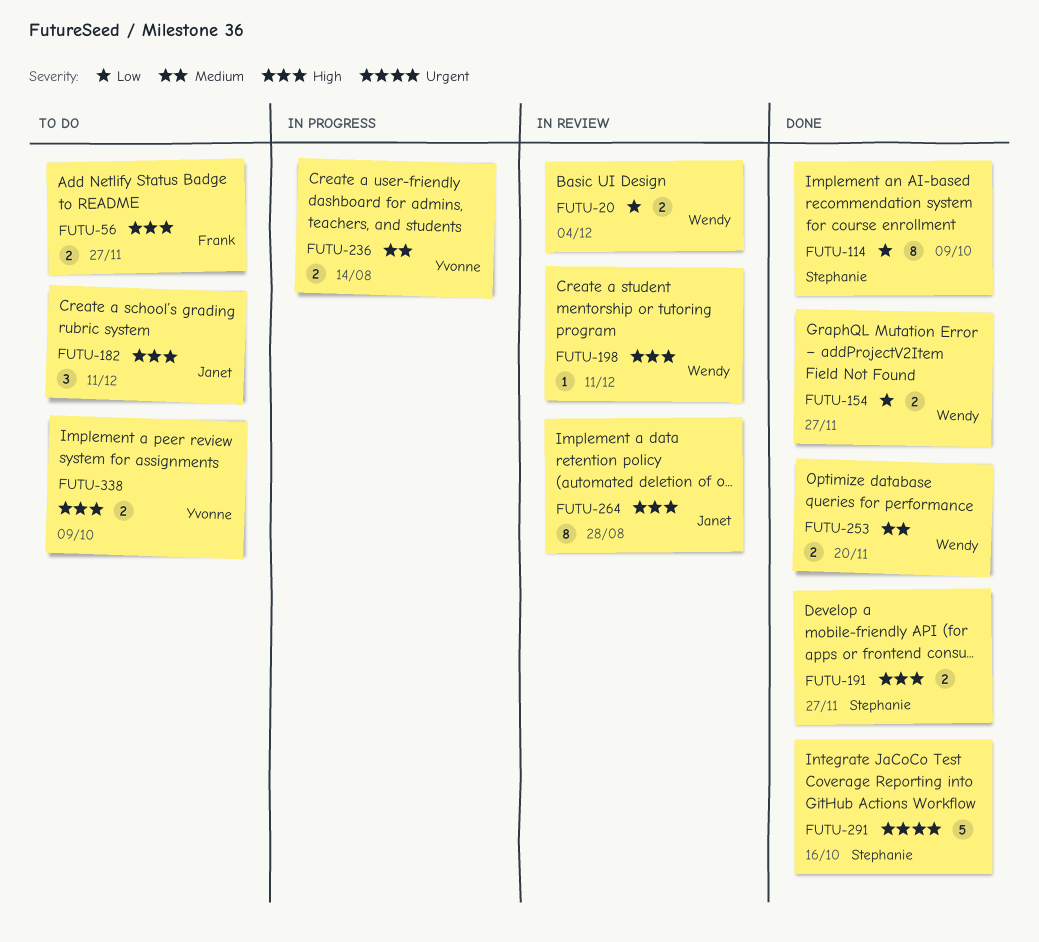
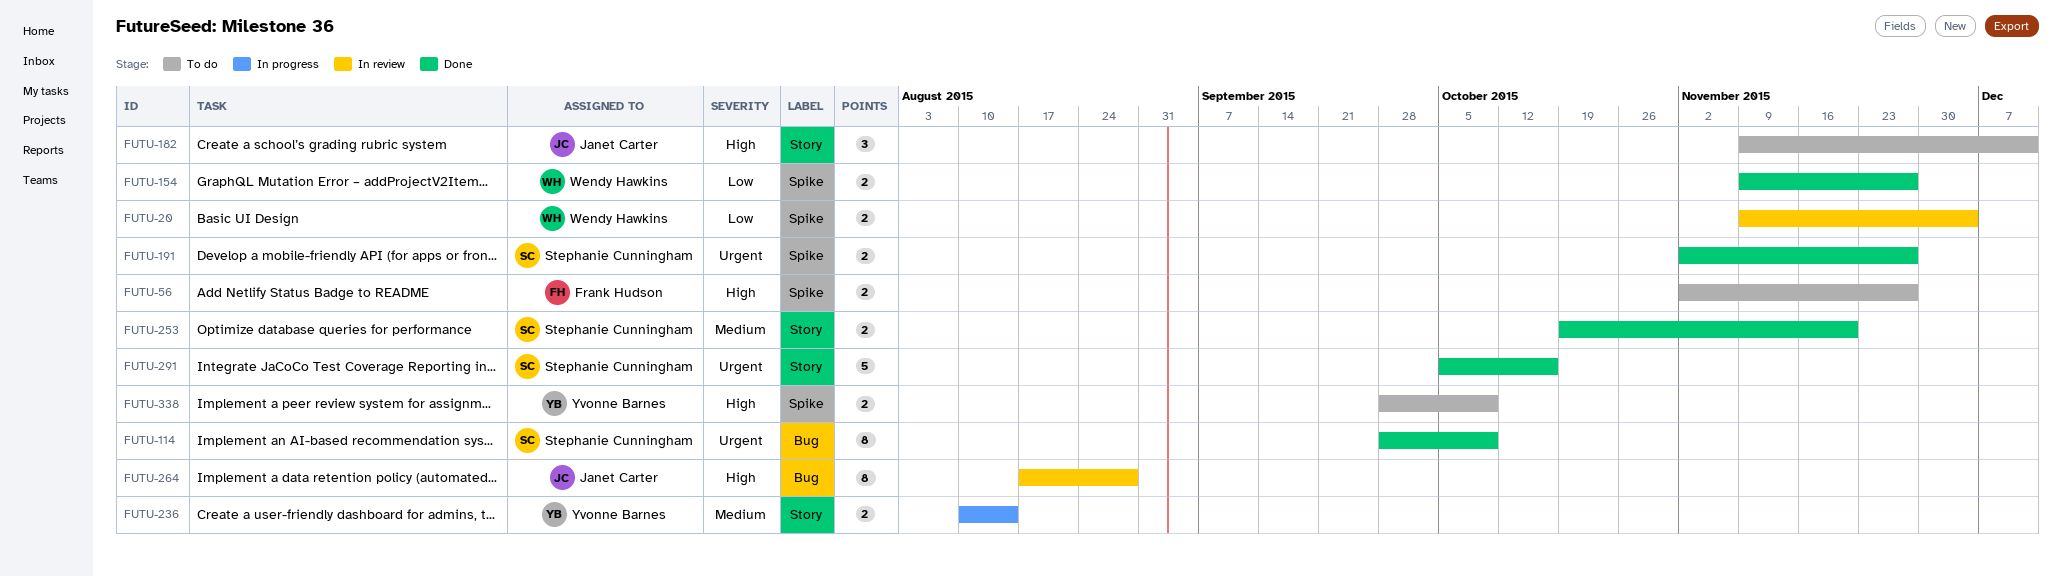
FUTU-114, priority: Low -> Urgent
FUTU-191, priority: High -> Urgent
FUTU-198: present -> none
FUTU-253, owner: Wendy Hawkins -> Stephanie Cunningham

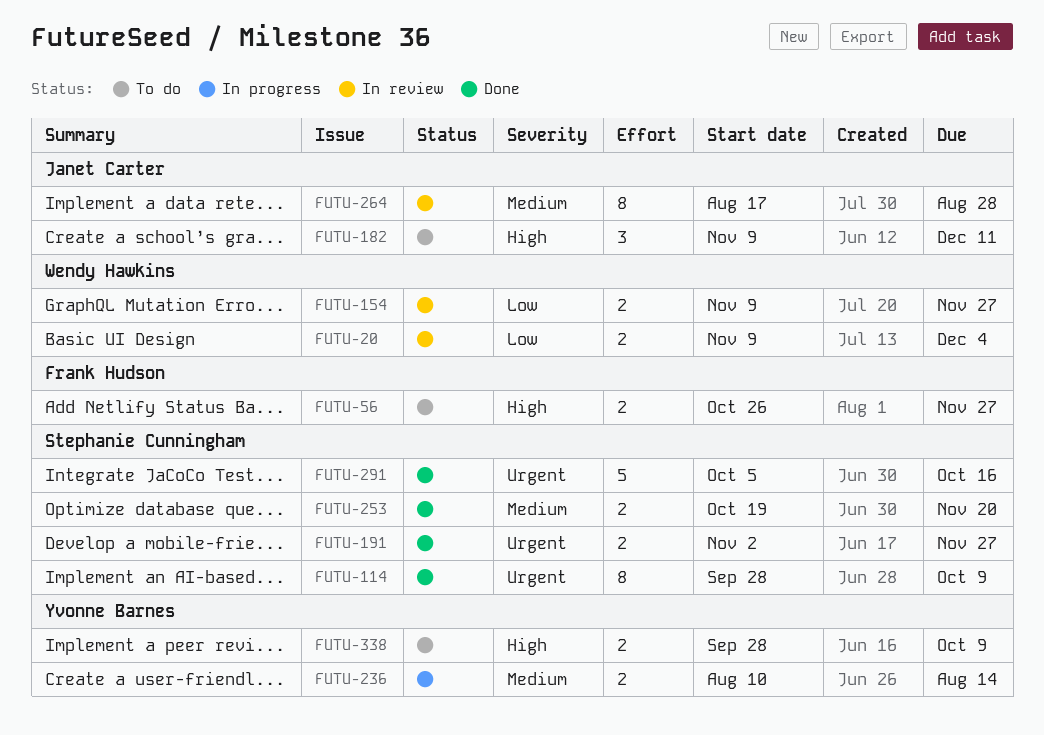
FUTU-56, start: Nov 2 -> Oct 26
FUTU-154, status: Done -> In review
FUTU-264, priority: High -> Medium

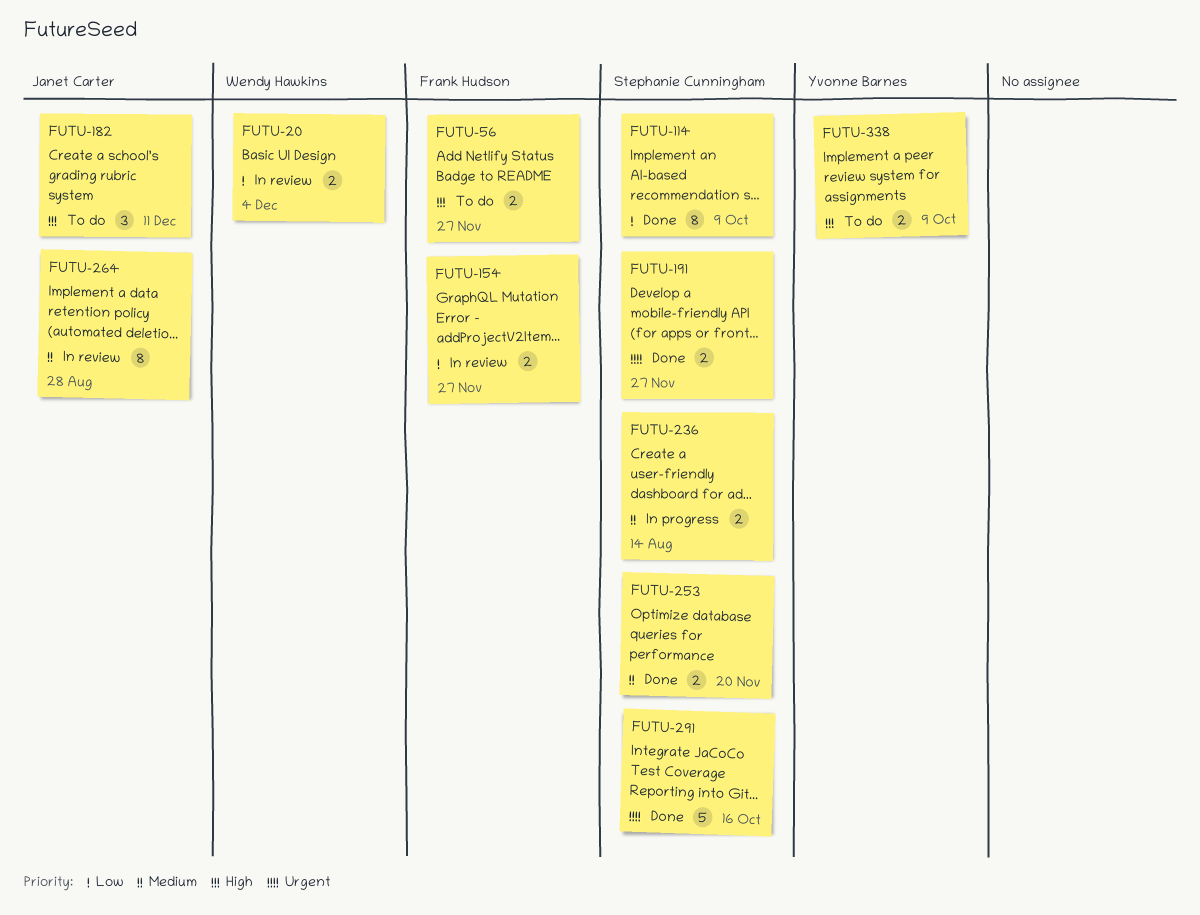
FUTU-114, priority: Urgent -> Low
FUTU-154, owner: Wendy Hawkins -> Frank Hudson
FUTU-236, owner: Yvonne Barnes -> Stephanie Cunningham

